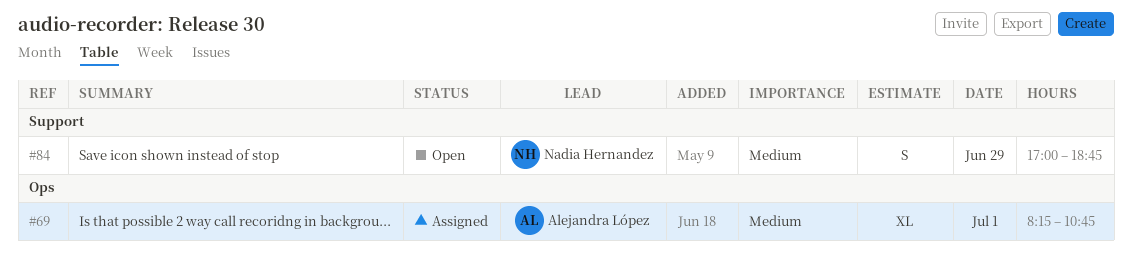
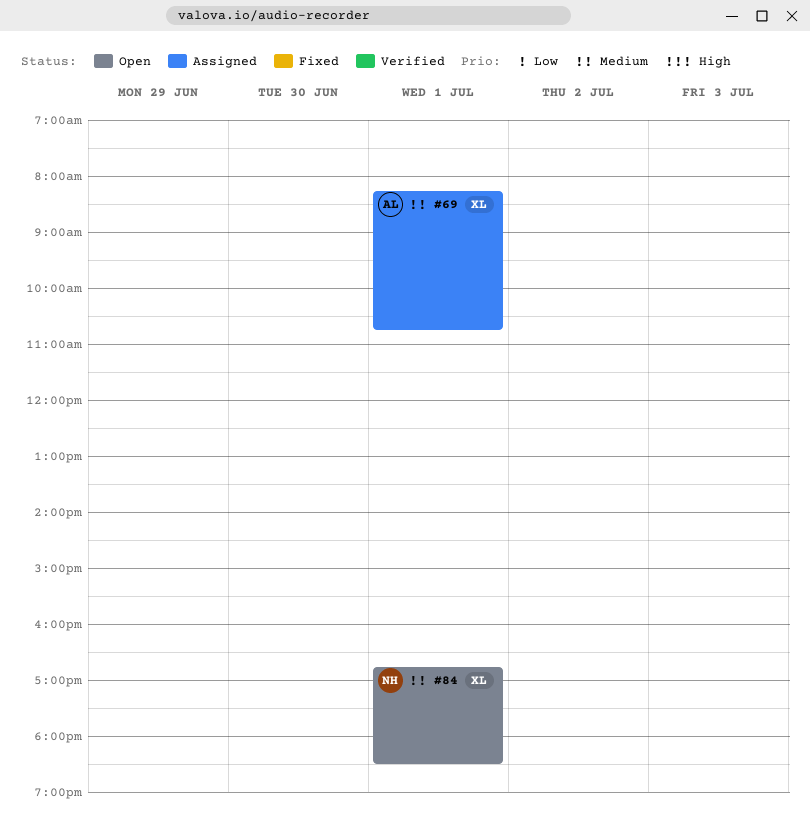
#84, estimate: S -> XL
#84, day: Jun 29 -> Jul 1
#84, begins: 17:00 -> 16:45
#84, ends: 18:45 -> 18:30

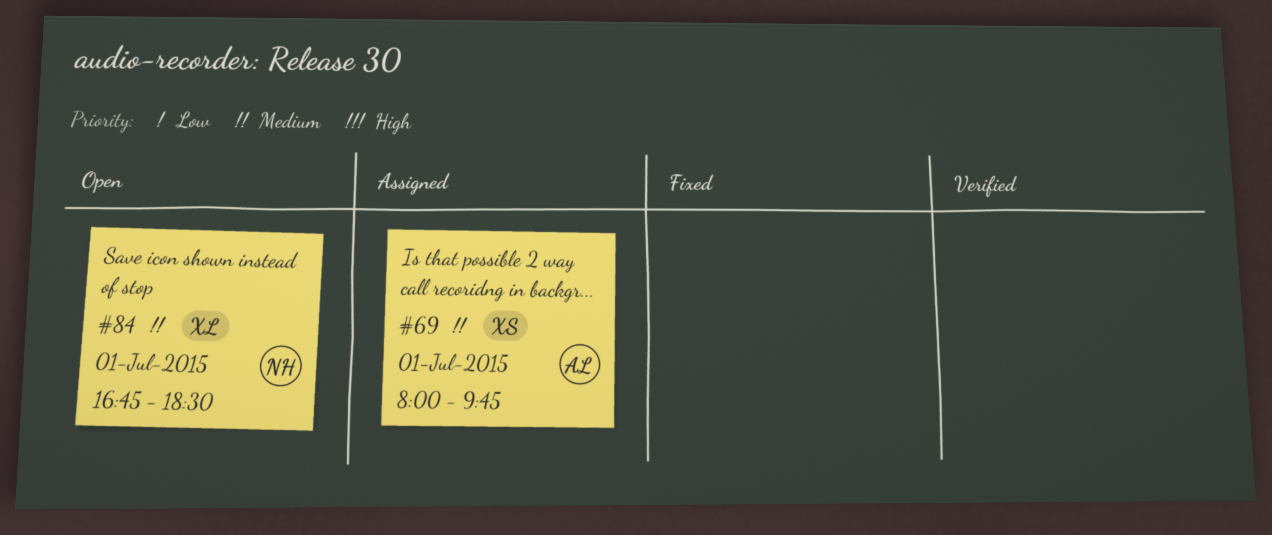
#69, estimate: XL -> XS
#69, begins: 08:15 -> 08:00
#69, ends: 10:45 -> 09:45

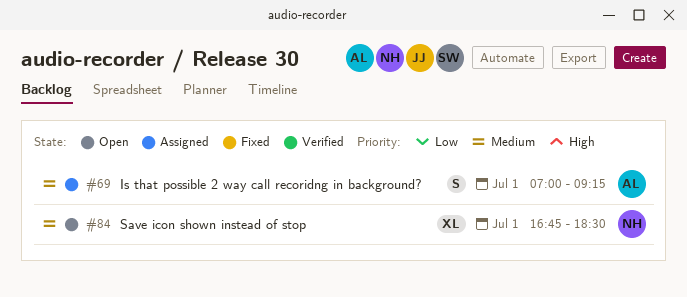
#69, estimate: XS -> S
#69, begins: 08:00 -> 07:00
#69, ends: 09:45 -> 09:15

